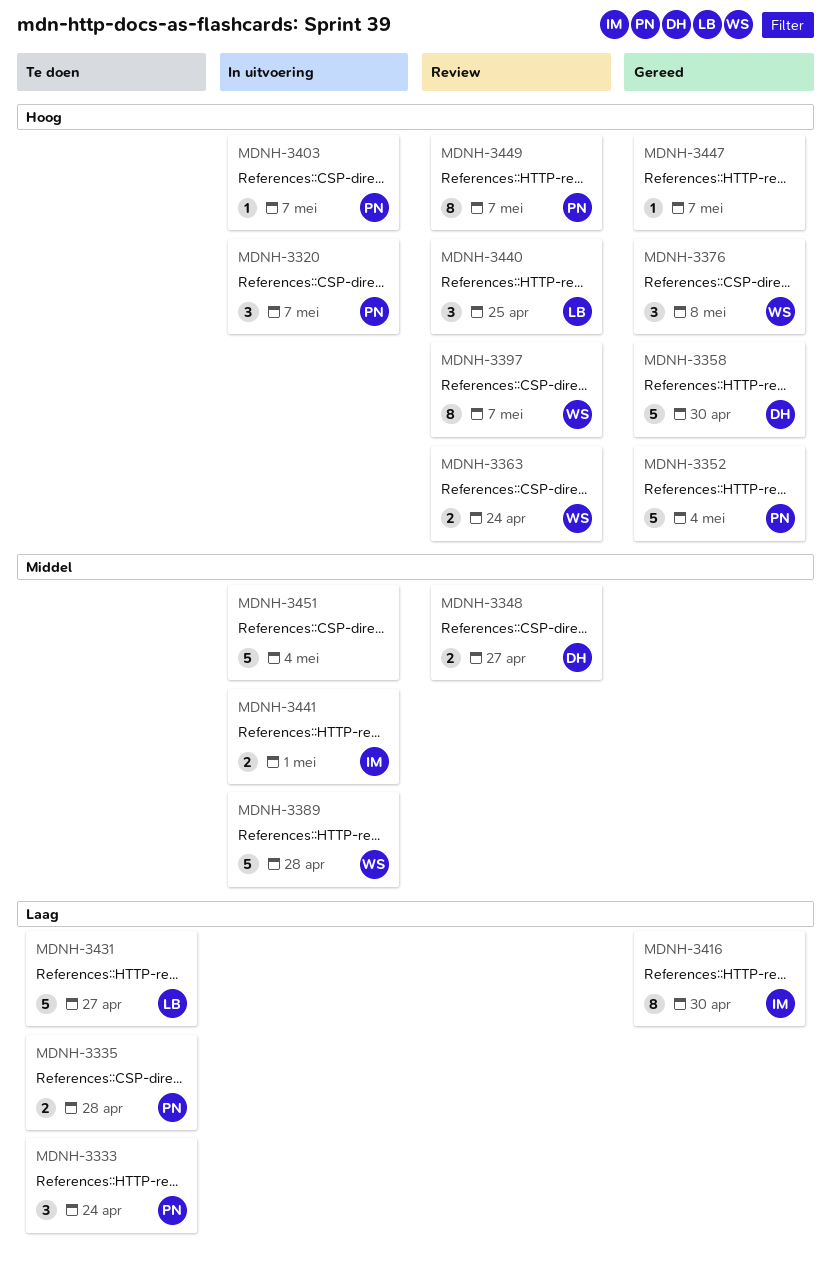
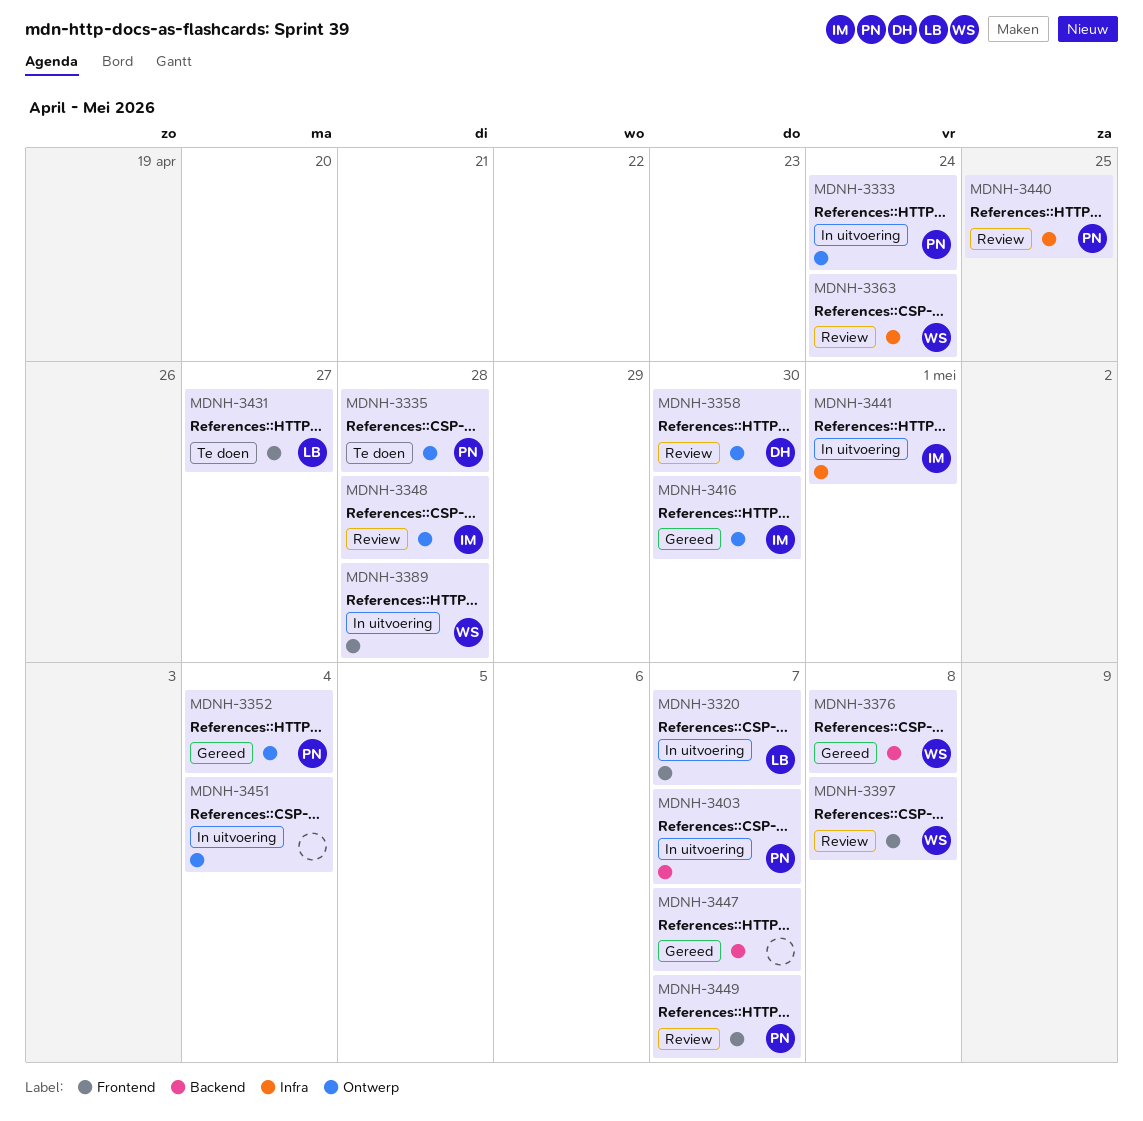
MDNH-3320, owner: PN -> LB
MDNH-3333, status: Te doen -> In uitvoering
MDNH-3348, owner: DH -> IM
MDNH-3348, due: Apr 27 -> Apr 28
MDNH-3358, status: Gereed -> Review
MDNH-3397, due: May 7 -> May 8
MDNH-3440, owner: LB -> PN

